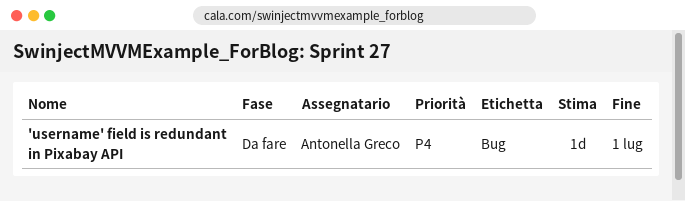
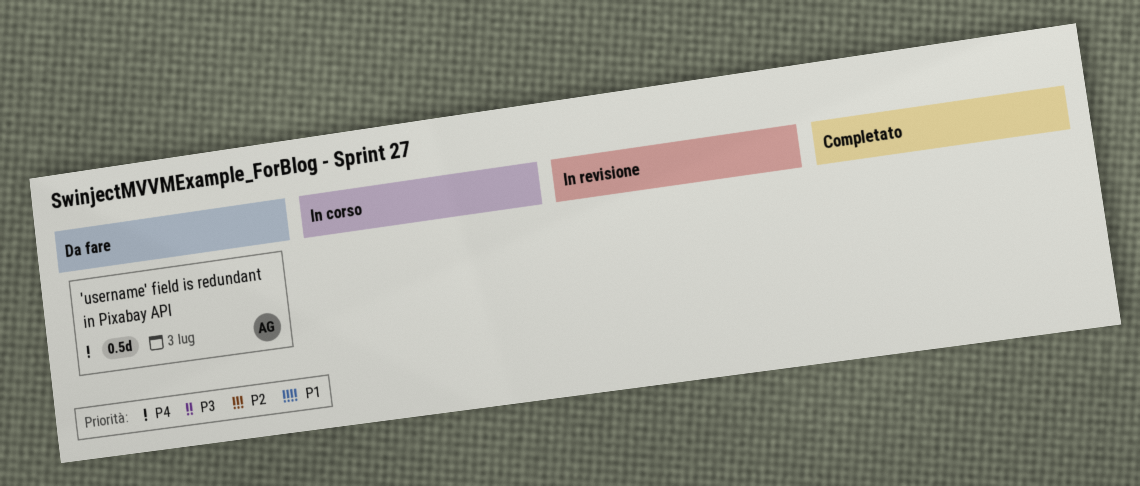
'username' field is redundant in Pixabay API, estimate: 1d -> 0.5d
'username' field is redundant in Pixabay API, due: Jul 1 -> Jul 3

